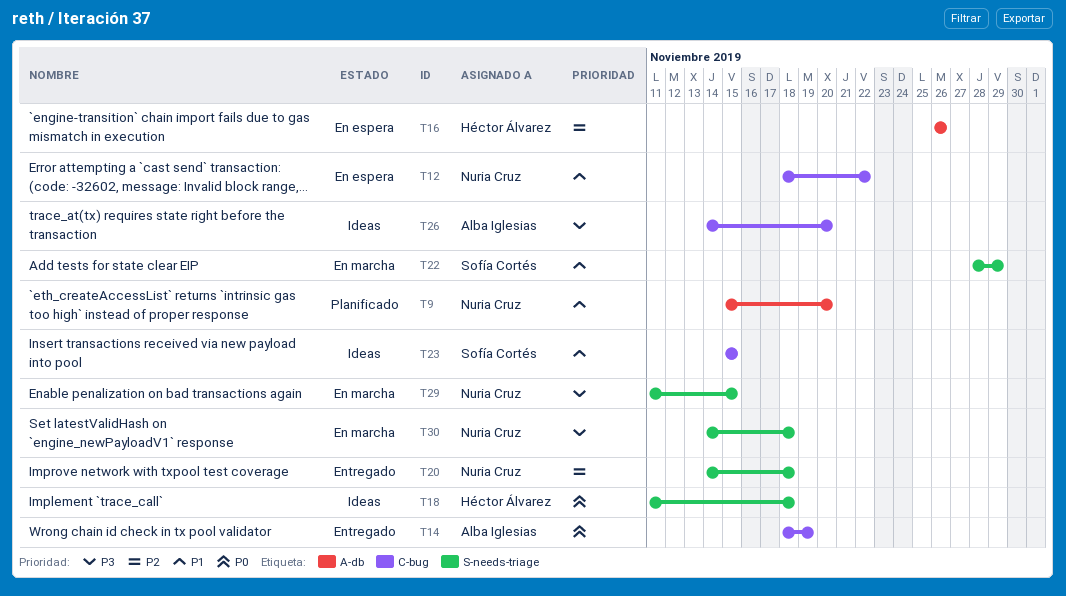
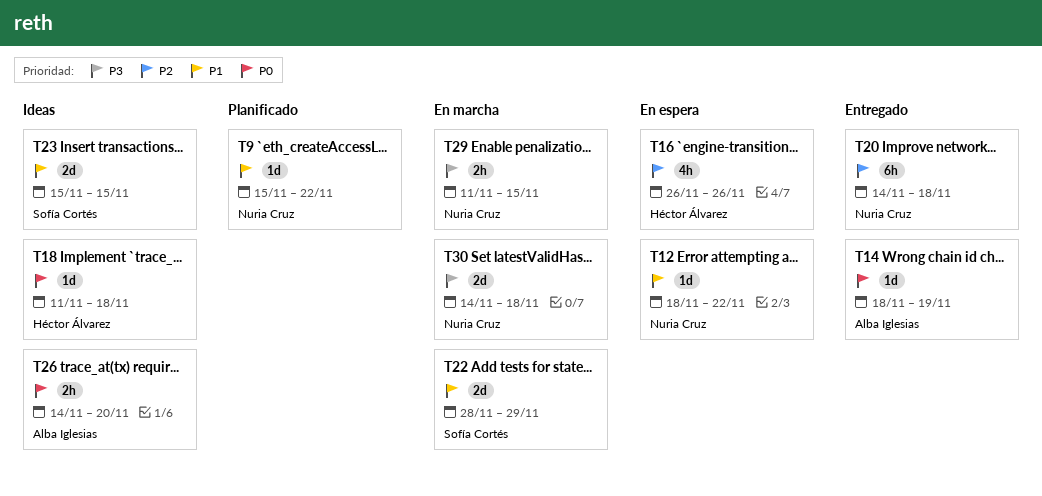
T9, due: Nov 20 -> Nov 22
T26, priority: P3 -> P0

